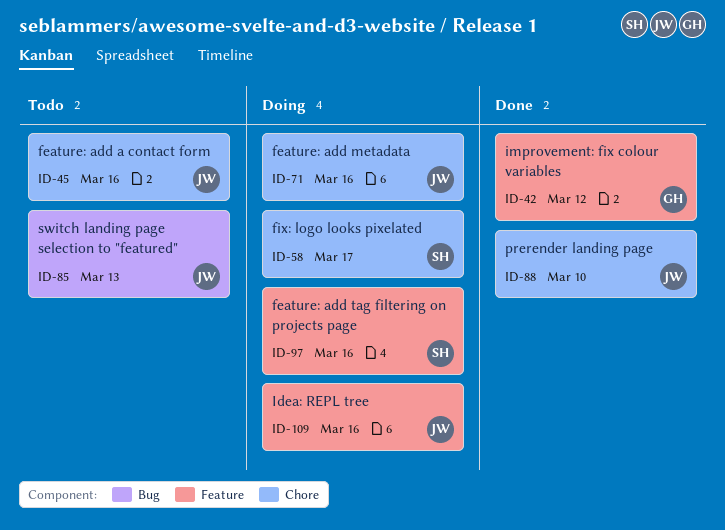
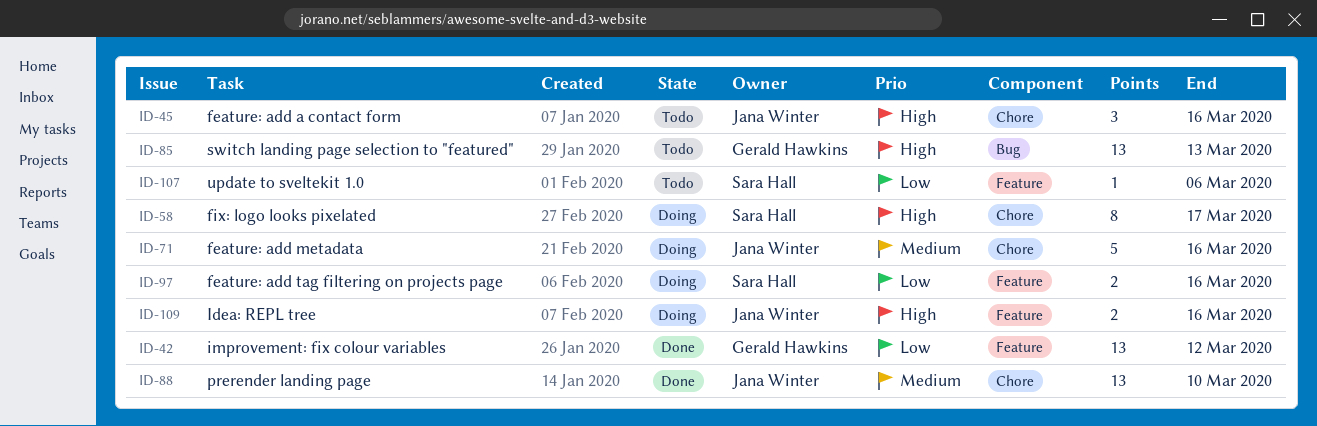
ID-85, owner: Jana Winter -> Gerald Hawkins
ID-107: none -> present

